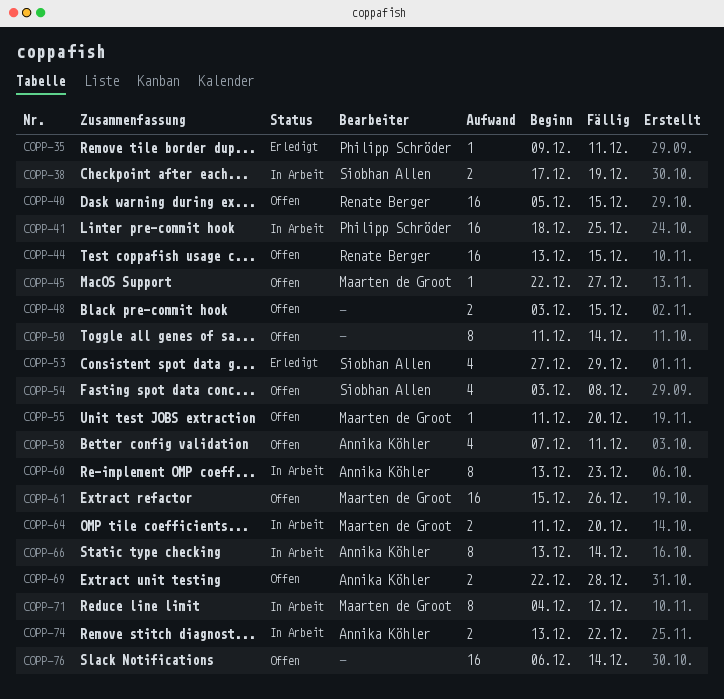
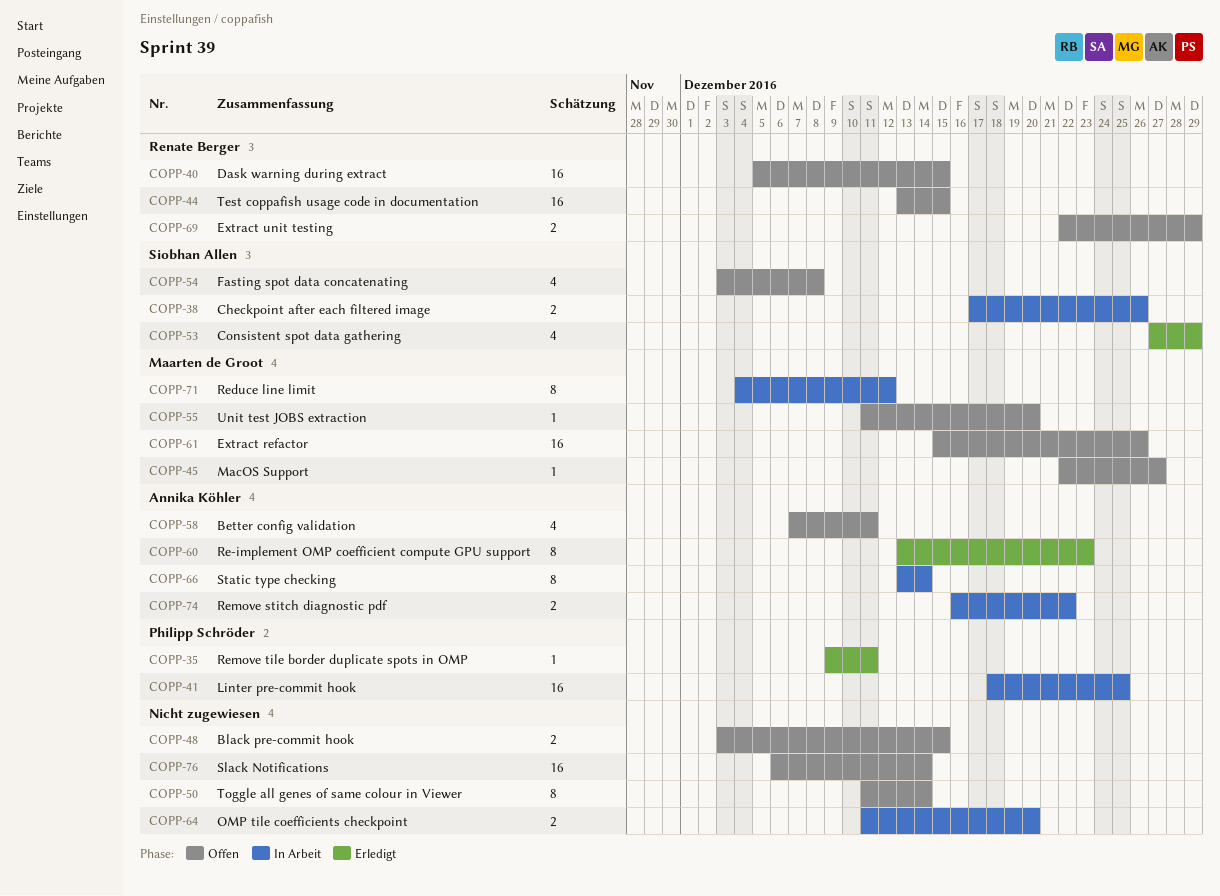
COPP-38, due: Dec 19 -> Dec 26
COPP-60, status: In Arbeit -> Erledigt
COPP-64, owner: Maarten de Groot -> none
COPP-69, owner: Annika Köhler -> Renate Berger
COPP-69, due: Dec 28 -> Dec 29
COPP-74, start: Dec 13 -> Dec 16

